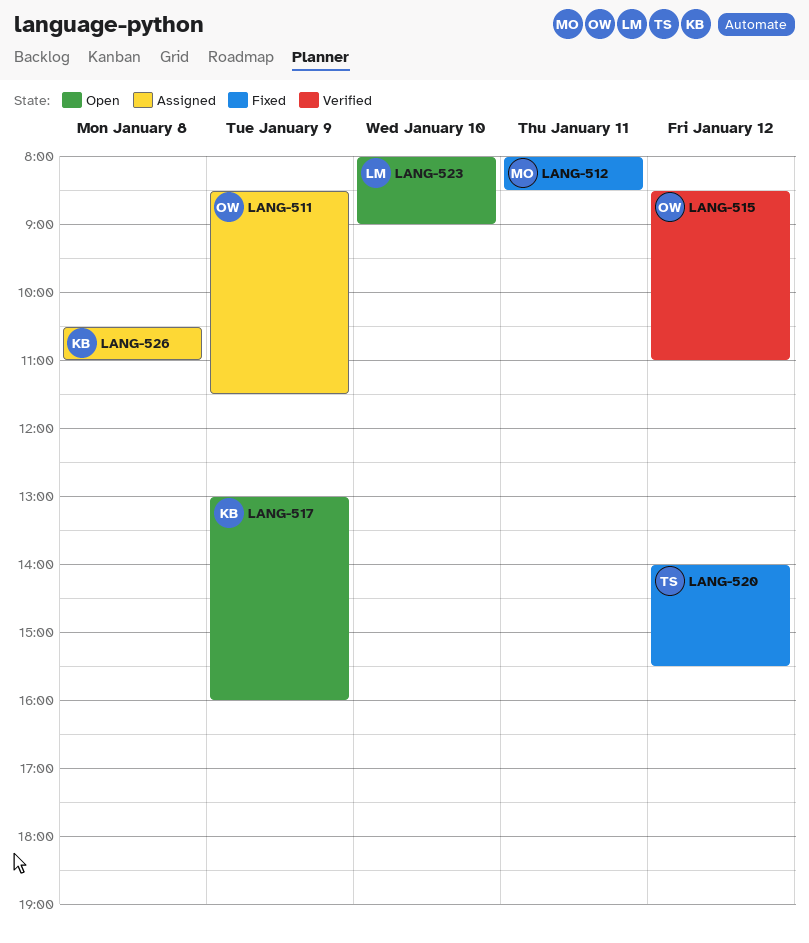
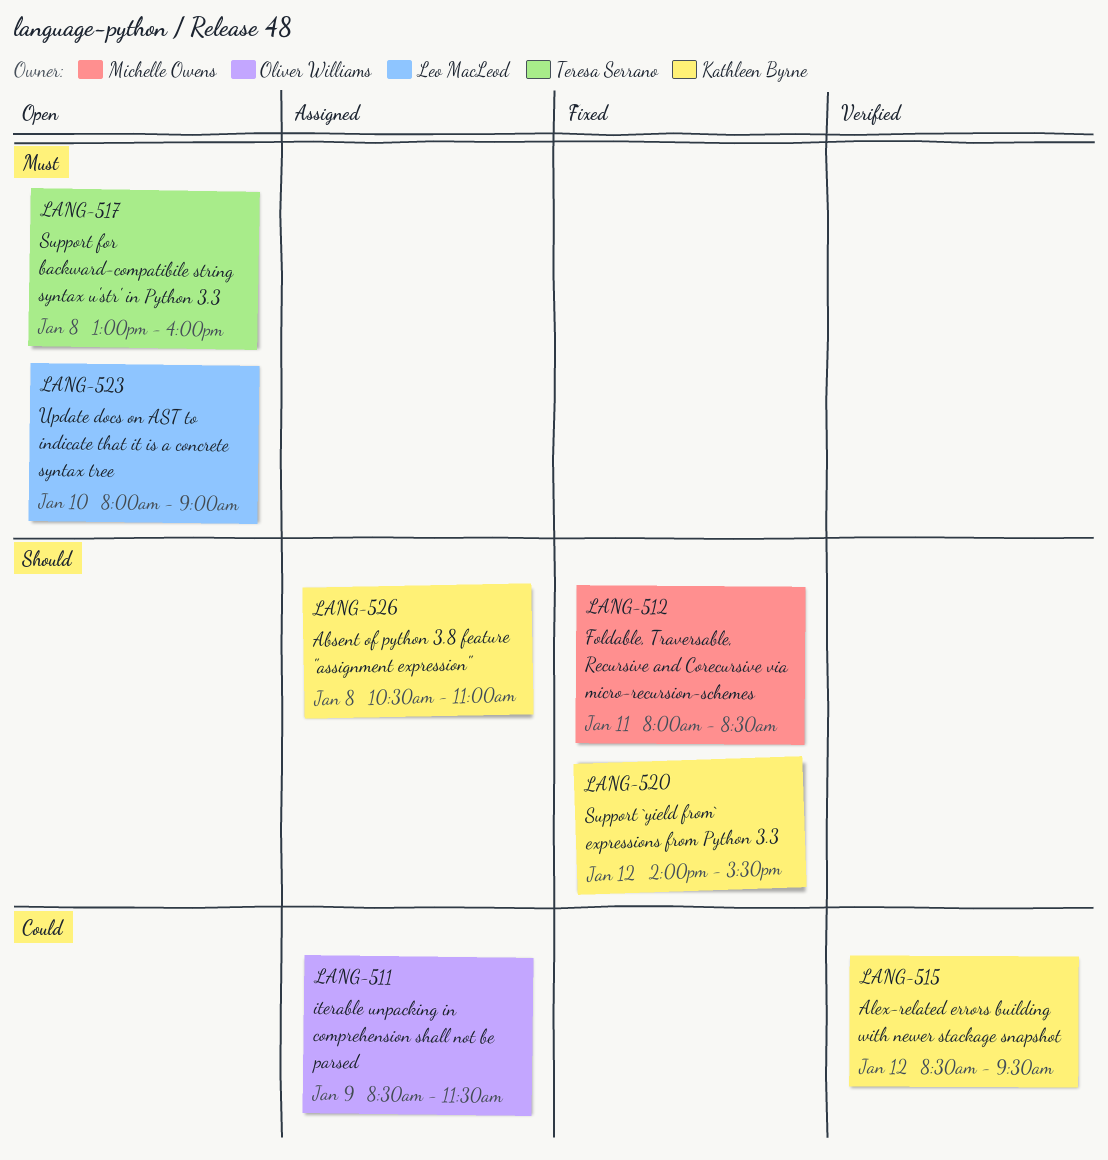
LANG-515, owner: Oliver Williams -> Kathleen Byrne
LANG-515, ends: 11:00 -> 09:30
LANG-517, owner: Kathleen Byrne -> Teresa Serrano
LANG-517, day: Jan 9 -> Jan 8
LANG-520, owner: Teresa Serrano -> Kathleen Byrne

